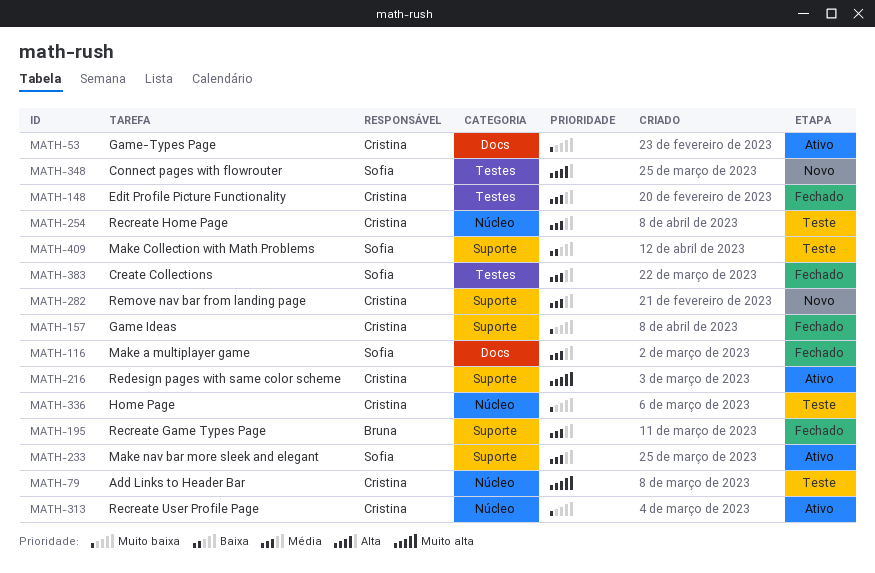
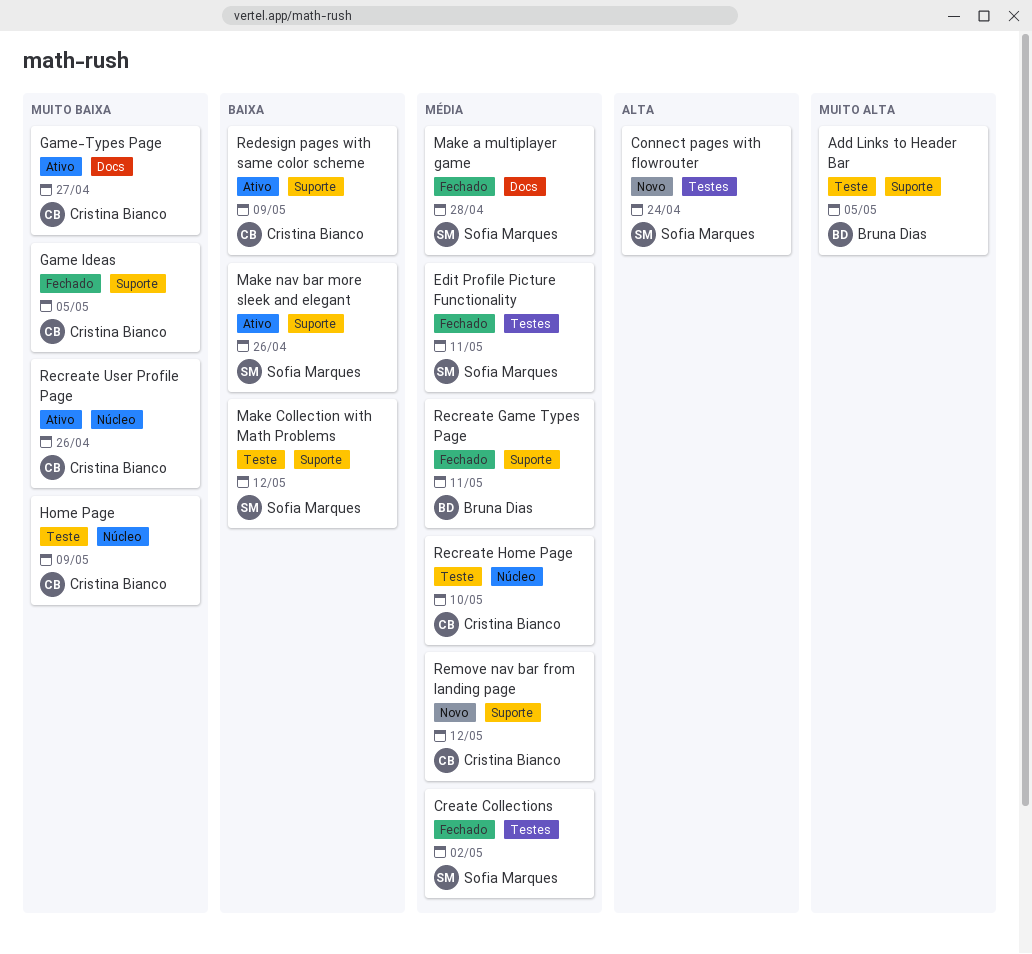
Add Links to Header Bar, owner: Cristina Bianco -> Bruna Dias
Add Links to Header Bar, label: Núcleo -> Suporte
Edit Profile Picture Functionality, owner: Cristina Bianco -> Sofia Marques
Make nav bar more sleek and elegant, priority: Média -> Baixa
Redesign pages with same color scheme, priority: Muito alta -> Baixa

